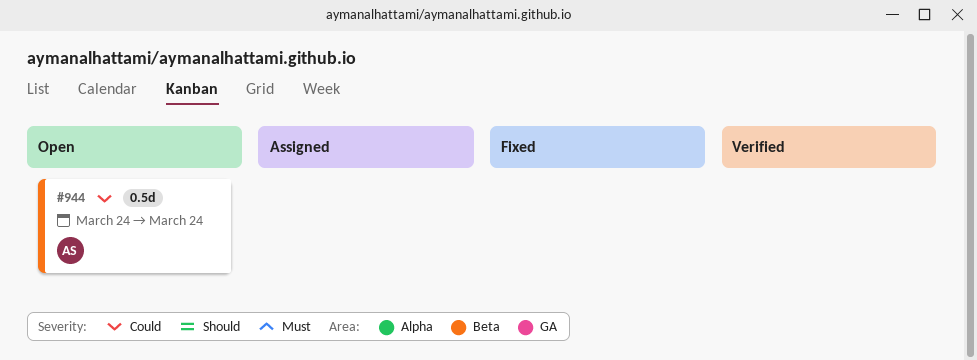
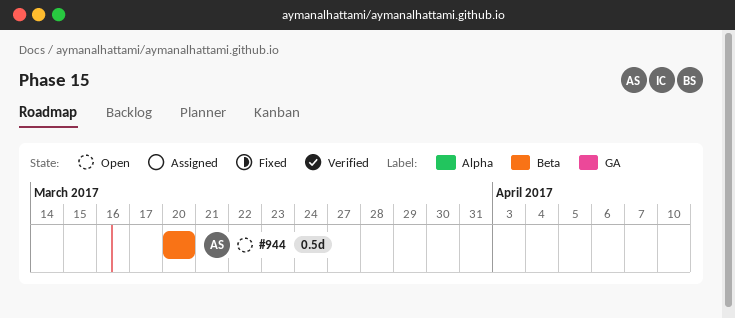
#944, start: Mar 24 -> Mar 20
#944, due: Mar 24 -> Mar 20

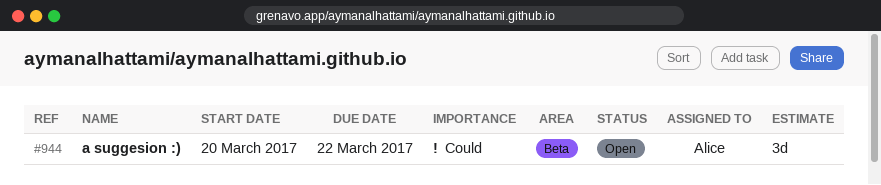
#944, estimate: 0.5d -> 3d
#944, due: Mar 20 -> Mar 22

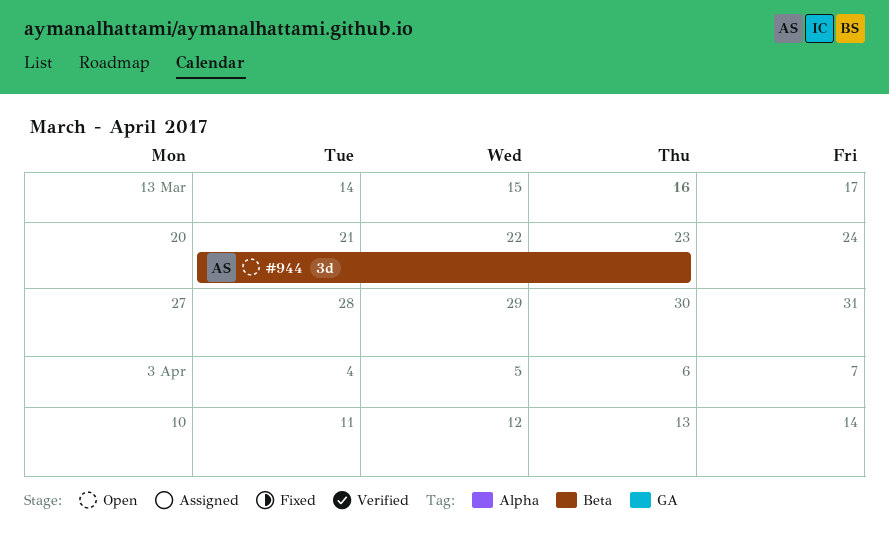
#944, start: Mar 20 -> Mar 21
#944, due: Mar 22 -> Mar 23

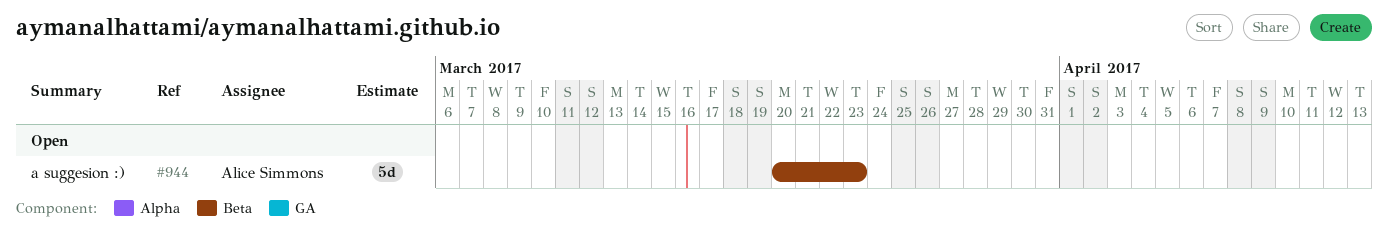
#944, estimate: 3d -> 5d
#944, start: Mar 21 -> Mar 20

